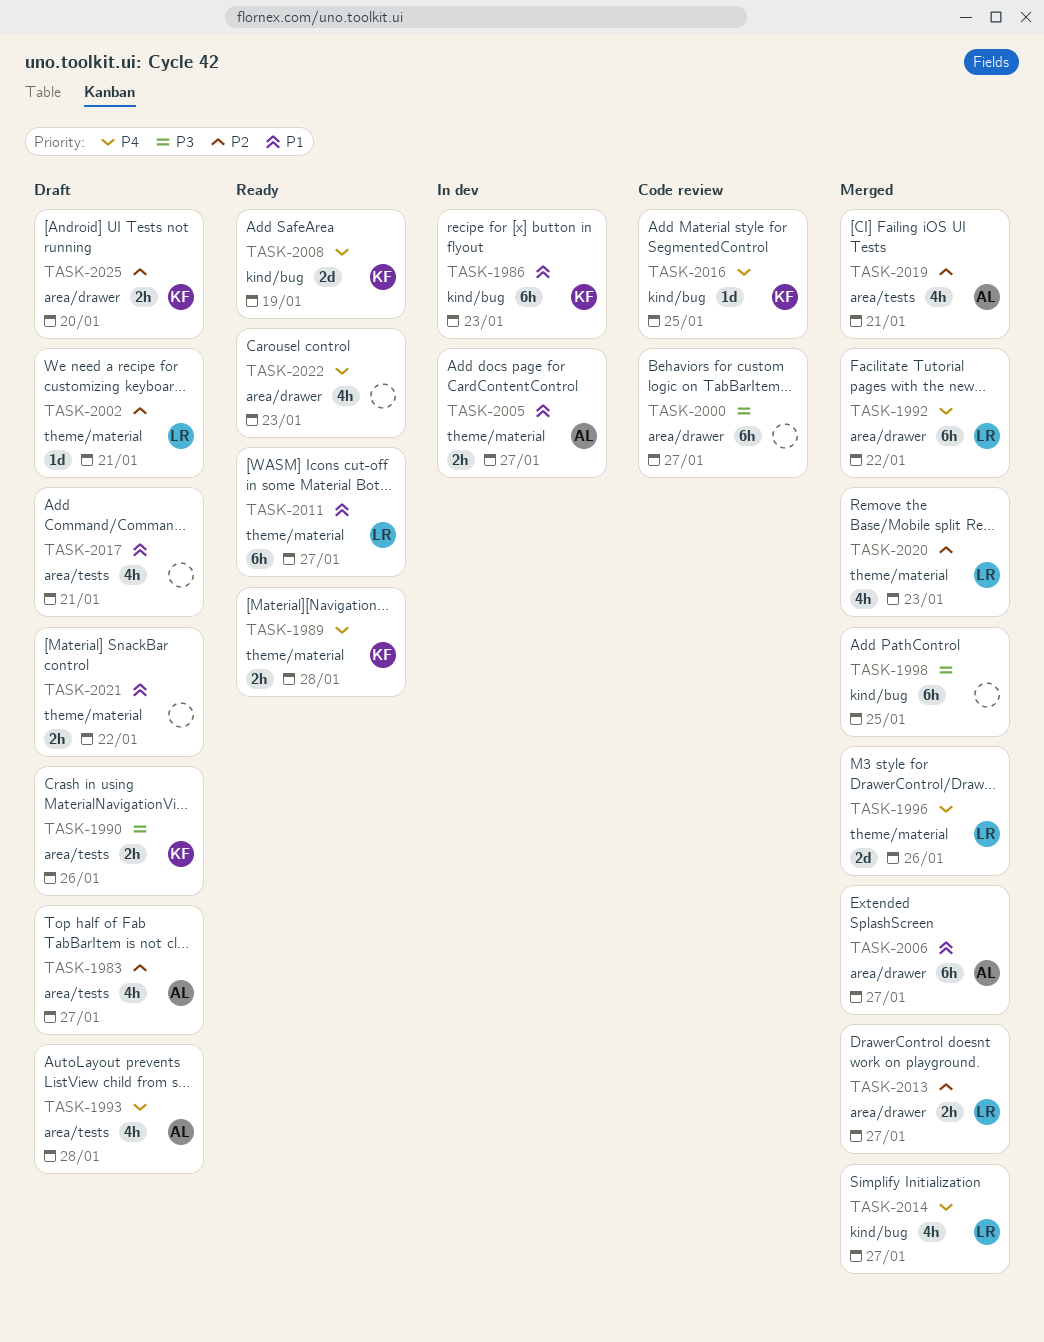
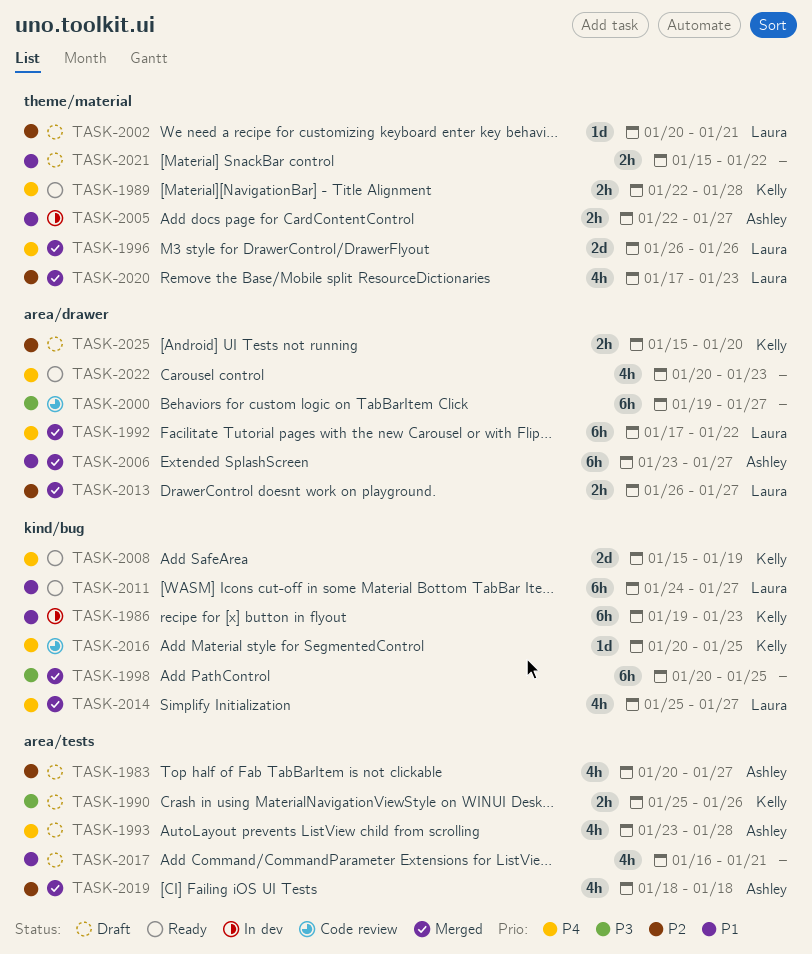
TASK-2011, label: theme/material -> kind/bug
TASK-2019, due: Jan 21 -> Jan 18

